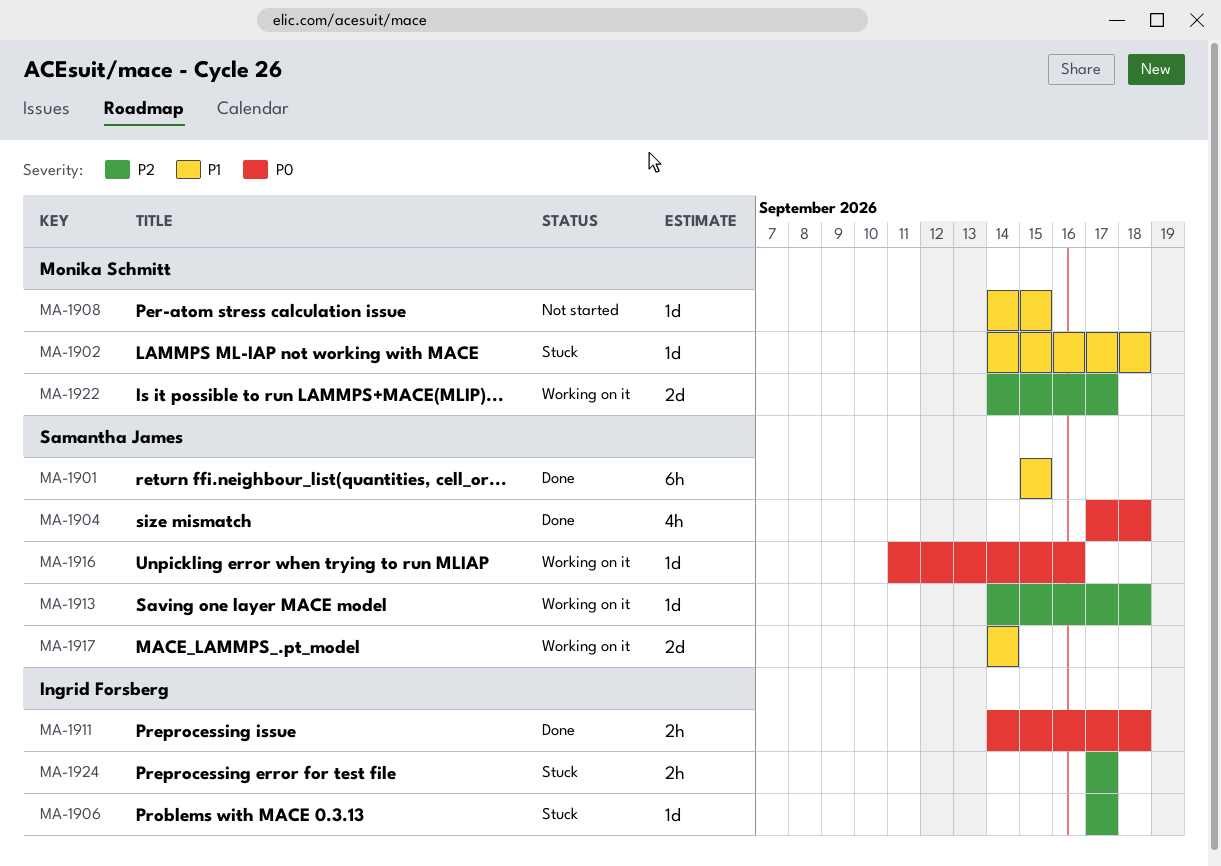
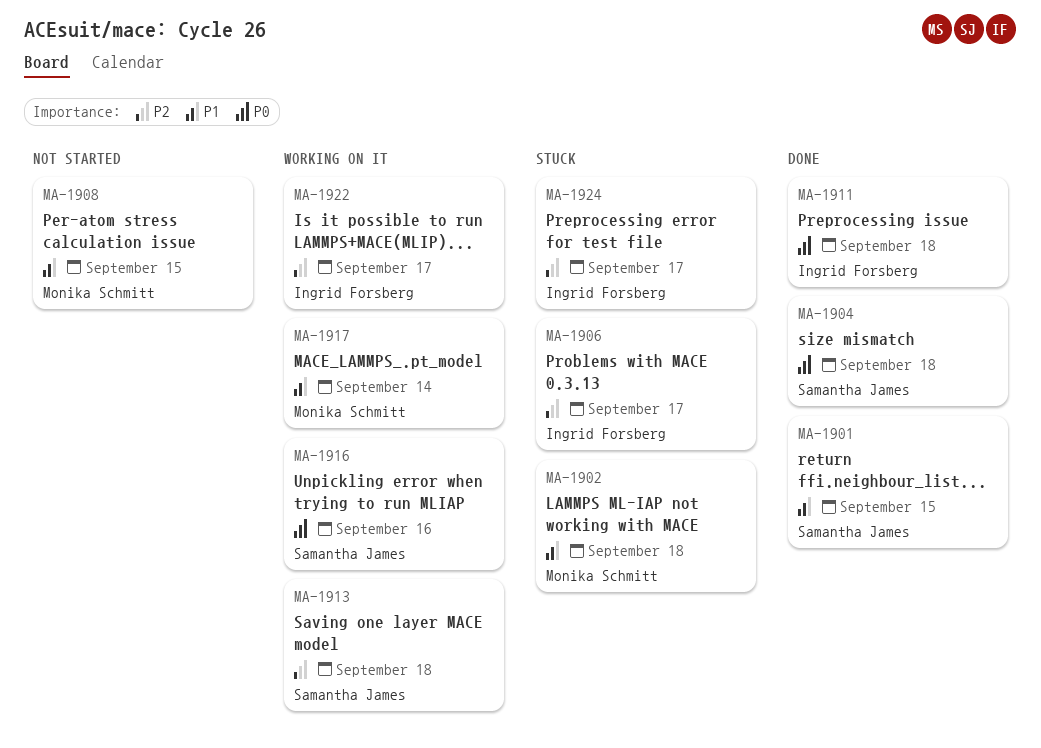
MA-1917, owner: Samantha James -> Monika Schmitt
MA-1922, owner: Monika Schmitt -> Ingrid Forsberg

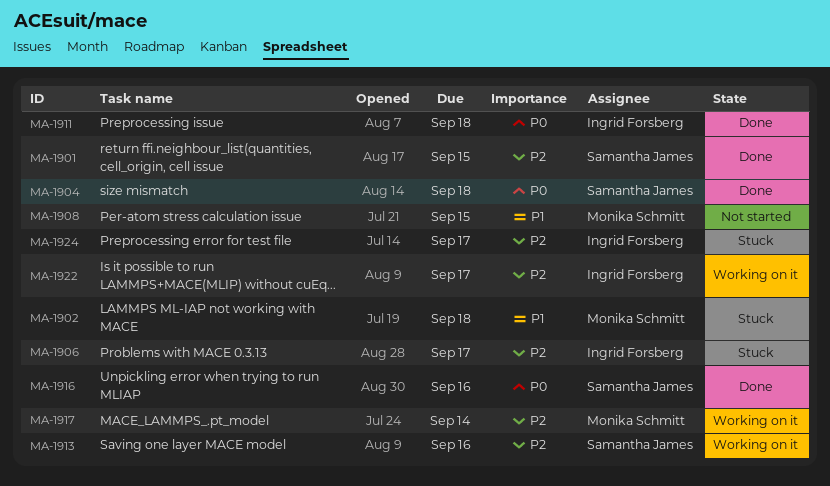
MA-1901, priority: P1 -> P2
MA-1913, due: Sep 18 -> Sep 16
MA-1916, status: Working on it -> Done
MA-1917, priority: P1 -> P2

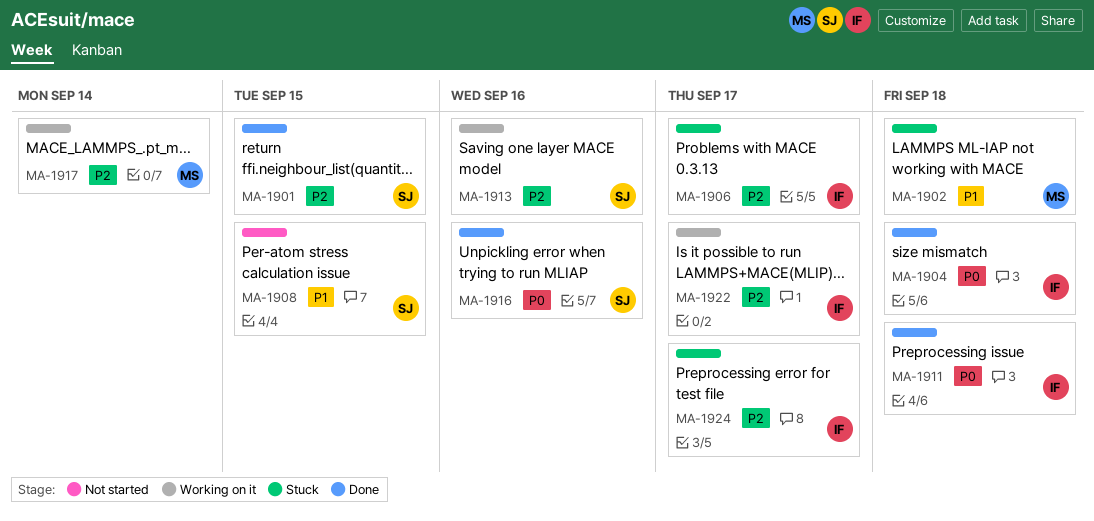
MA-1904, owner: Samantha James -> Ingrid Forsberg
MA-1908, owner: Monika Schmitt -> Samantha James

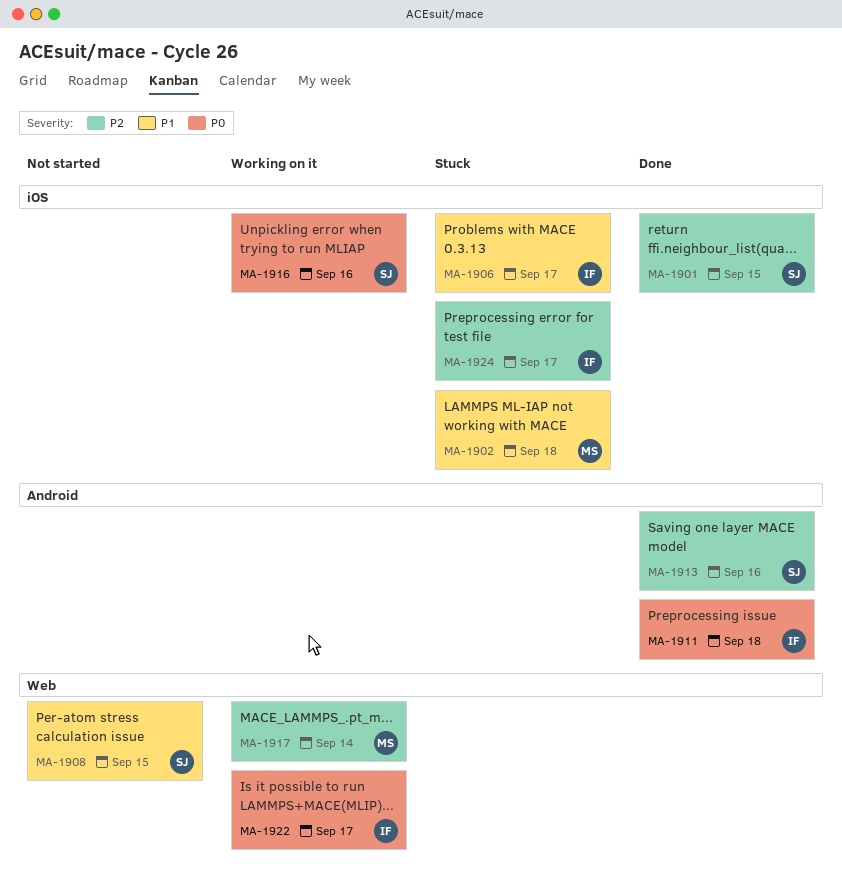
MA-1904: present -> none
MA-1906, priority: P2 -> P1
MA-1913, status: Working on it -> Done
MA-1916, status: Done -> Working on it
MA-1922, priority: P2 -> P0

